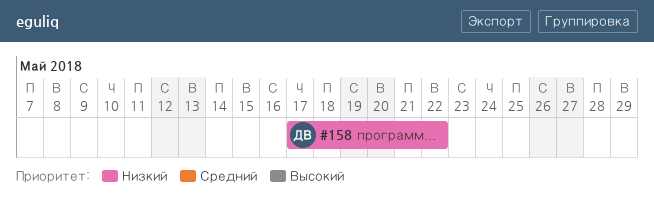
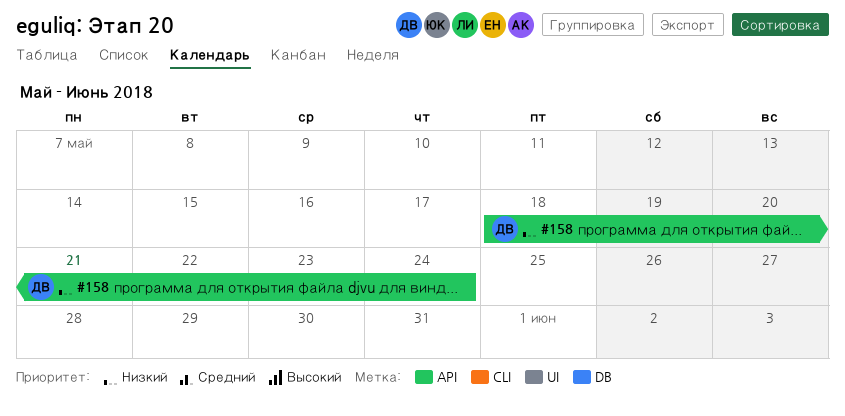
#158, start: May 17 -> May 18
#158, due: May 22 -> May 24

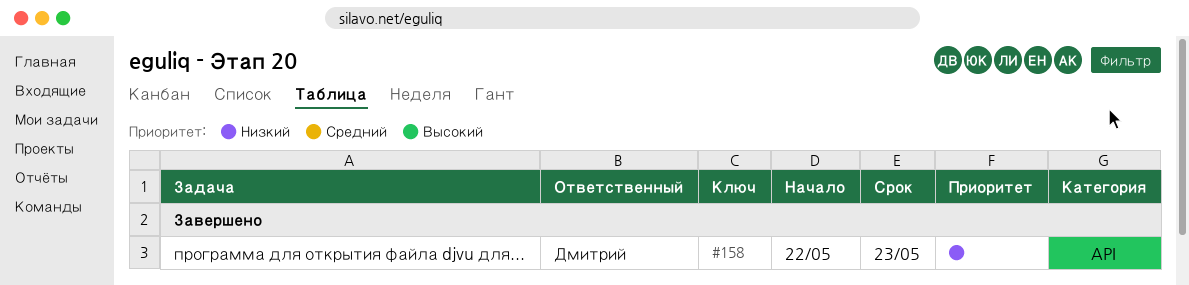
#158, start: May 18 -> May 22
#158, due: May 24 -> May 23

